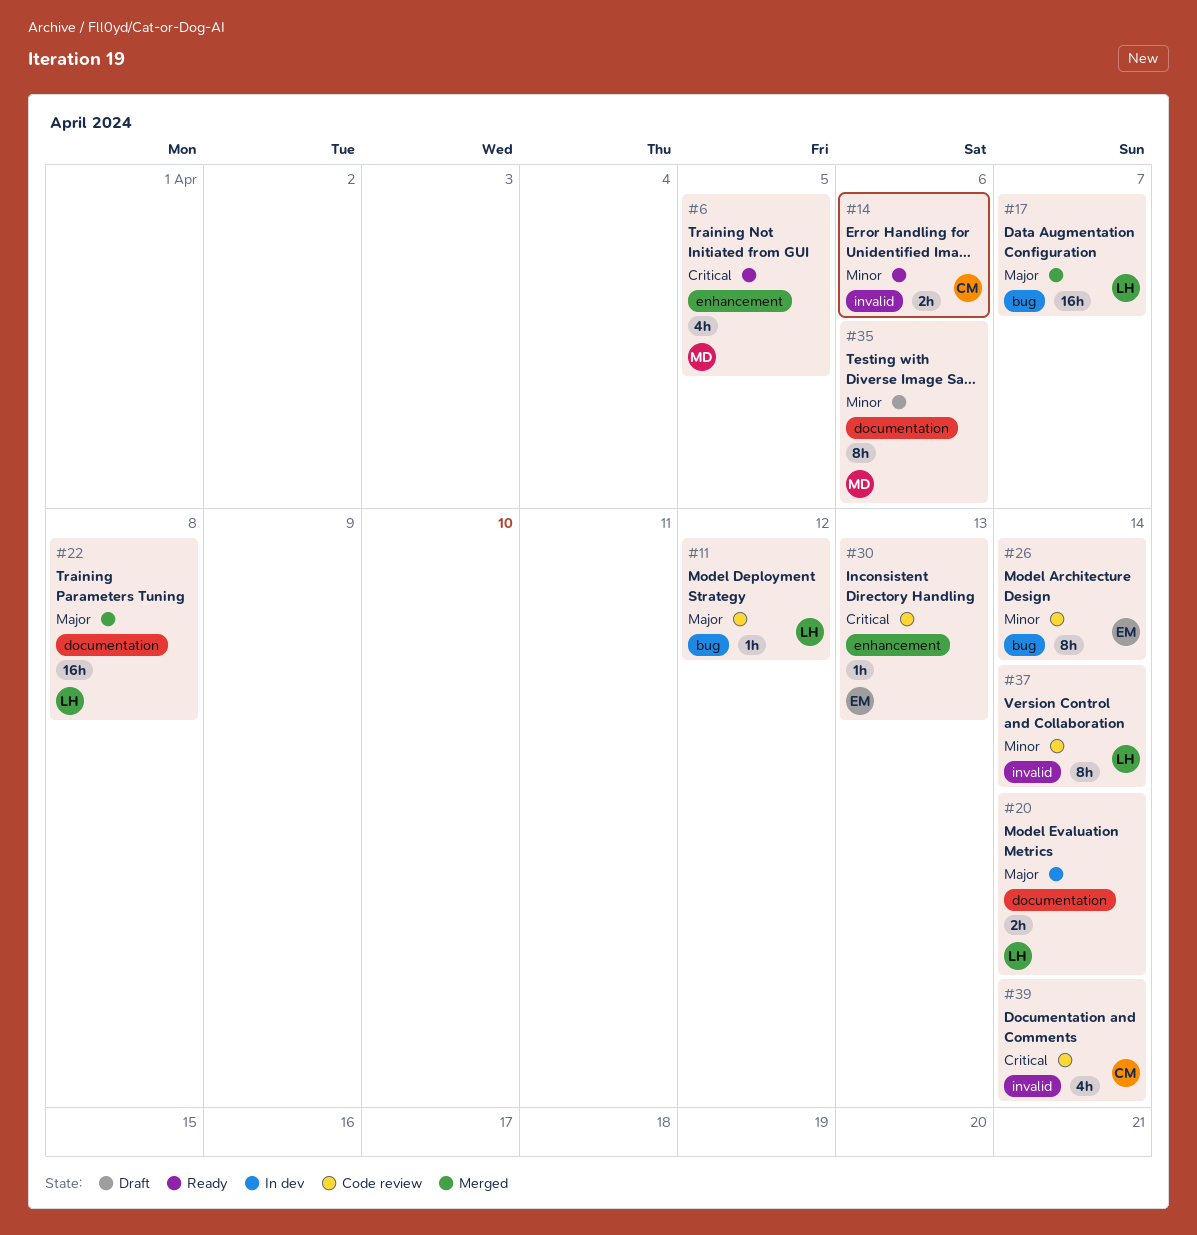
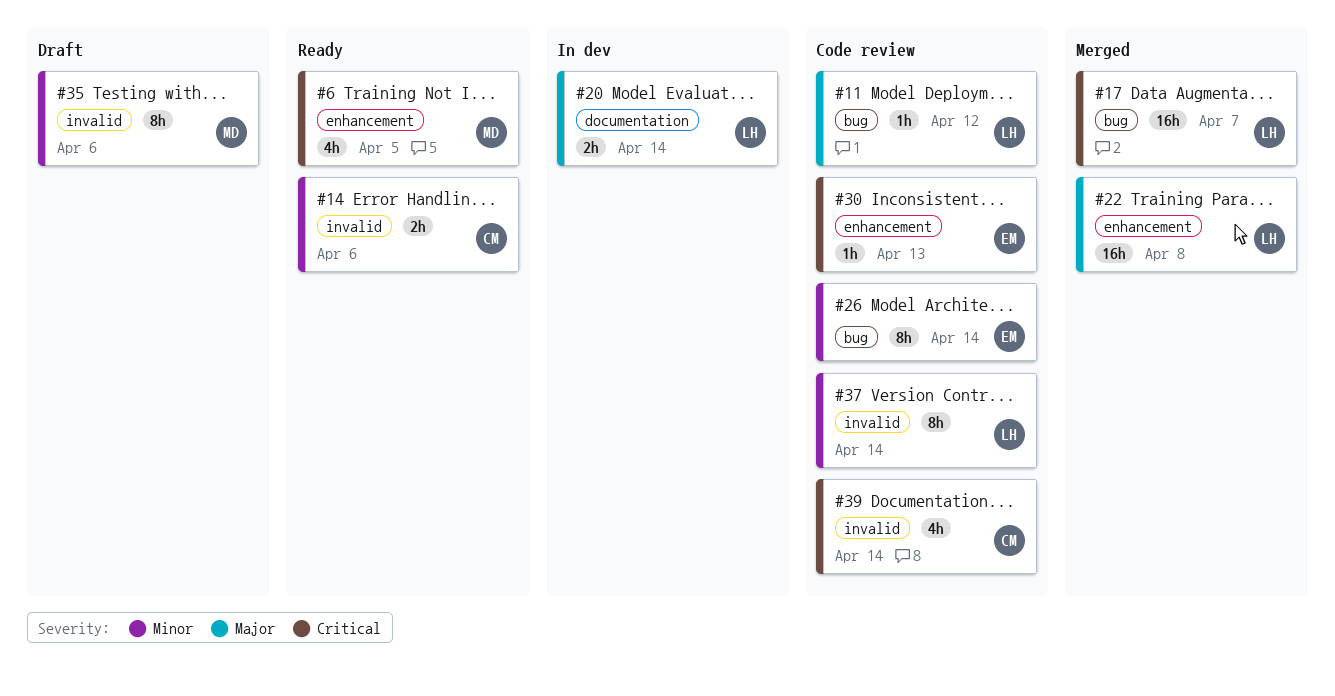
#17, priority: Major -> Critical
#22, label: documentation -> enhancement
#35, label: documentation -> invalid

